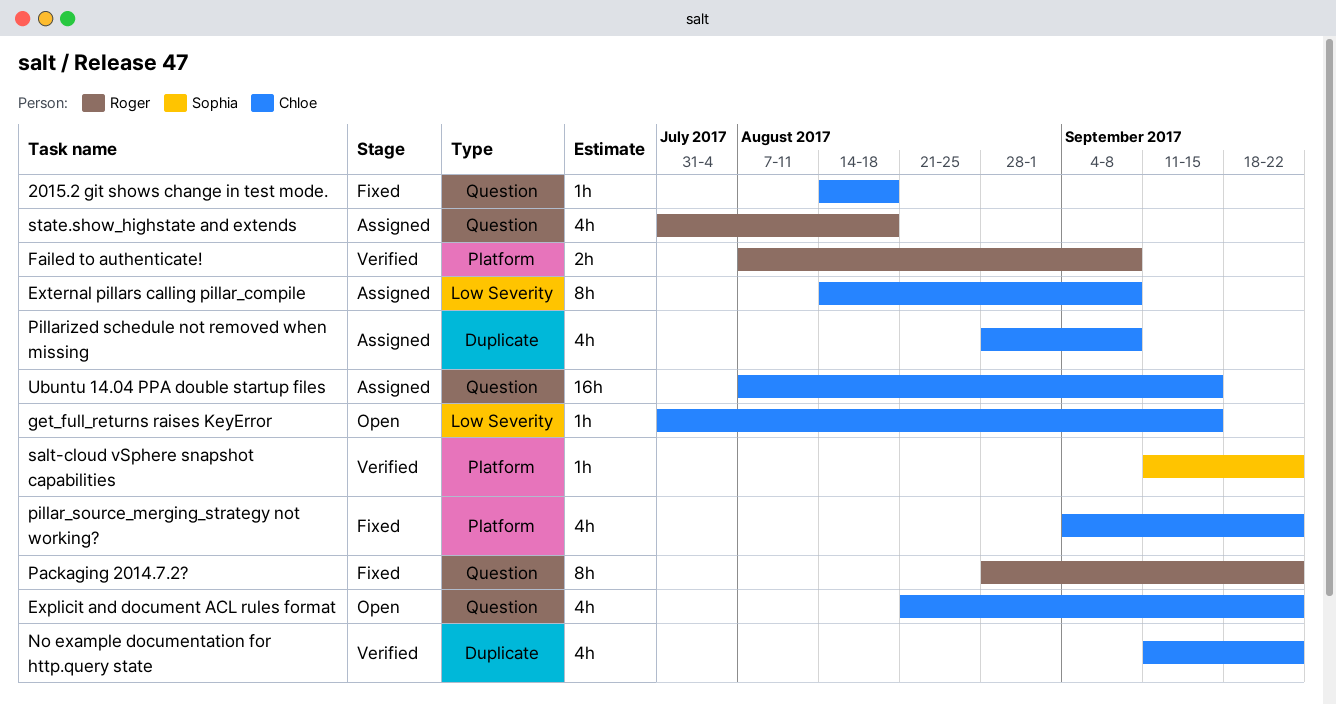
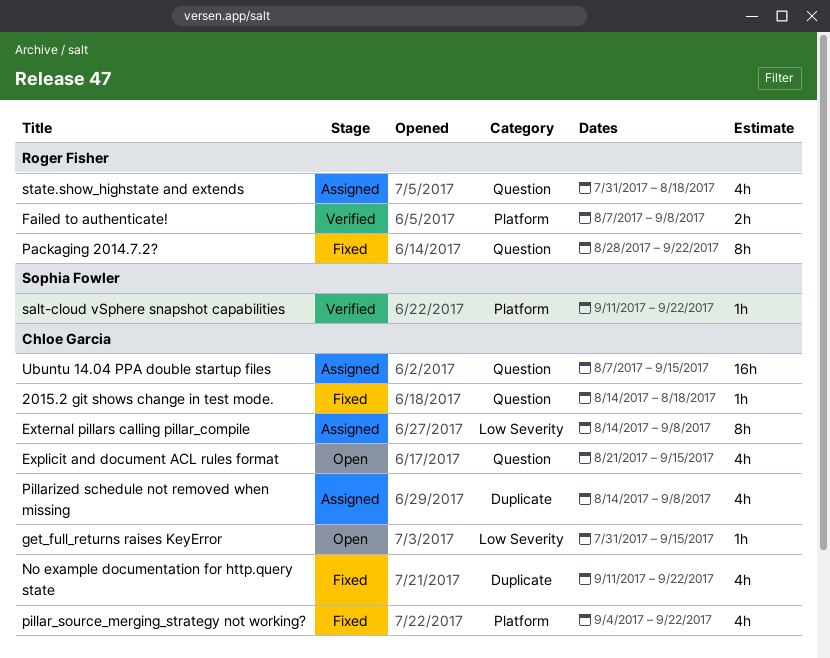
Explicit and document ACL rules format, due: Sep 22 -> Sep 15
No example documentation for http.query state, status: Verified -> Fixed
Pillarized schedule not removed when missing, start: Aug 28 -> Aug 14

